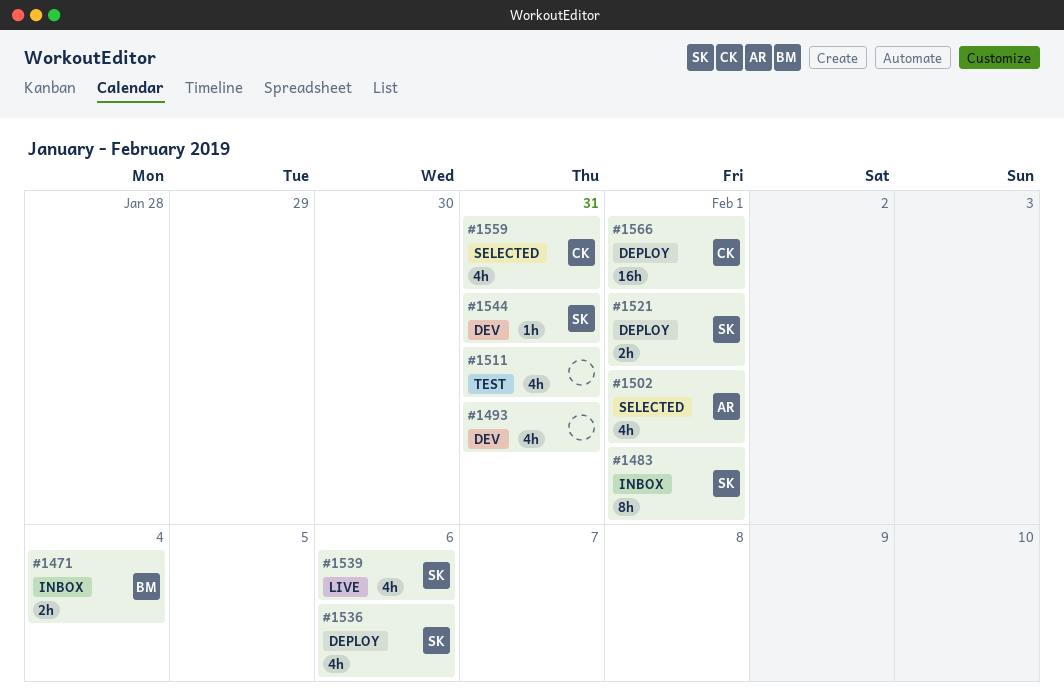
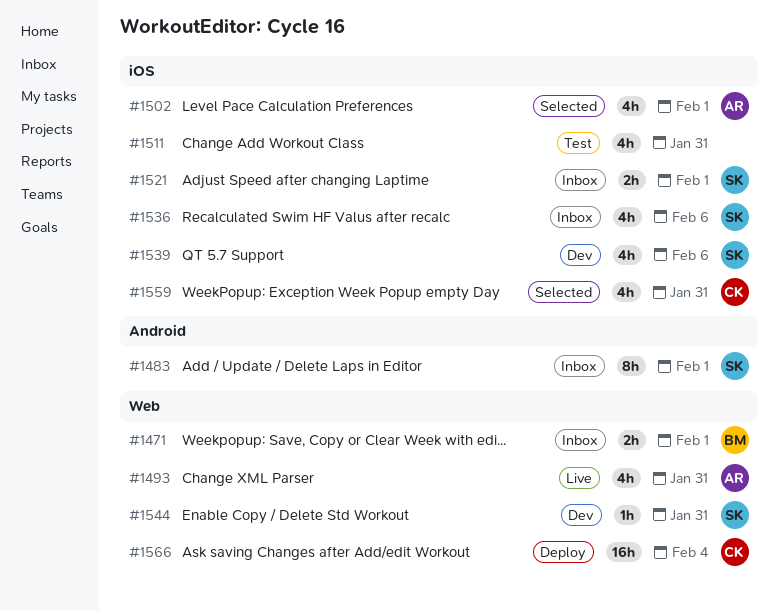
#1471, due: Feb 4 -> Feb 1
#1493, status: Dev -> Live
#1493, owner: none -> AR
#1521, status: Deploy -> Inbox
#1536, status: Deploy -> Inbox
#1539, status: Live -> Dev
#1566, due: Feb 1 -> Feb 4

